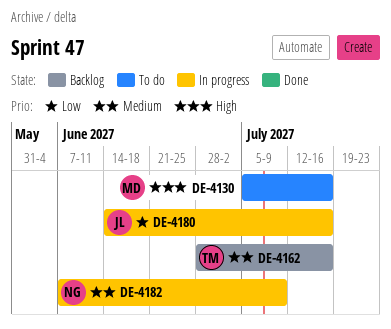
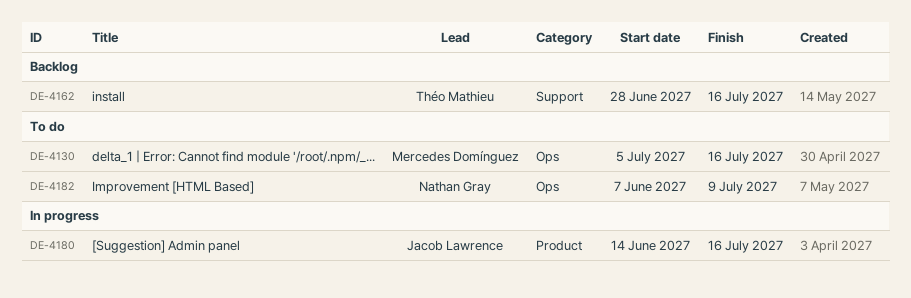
DE-4182, status: In progress -> To do

